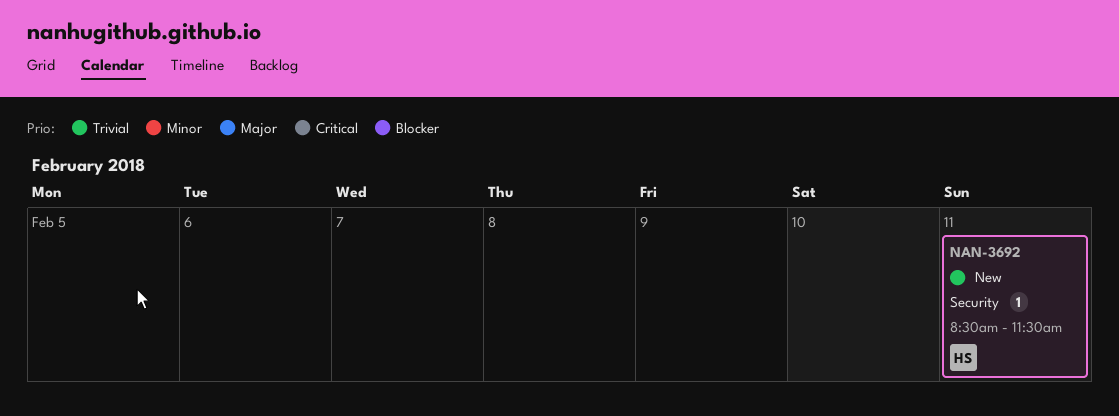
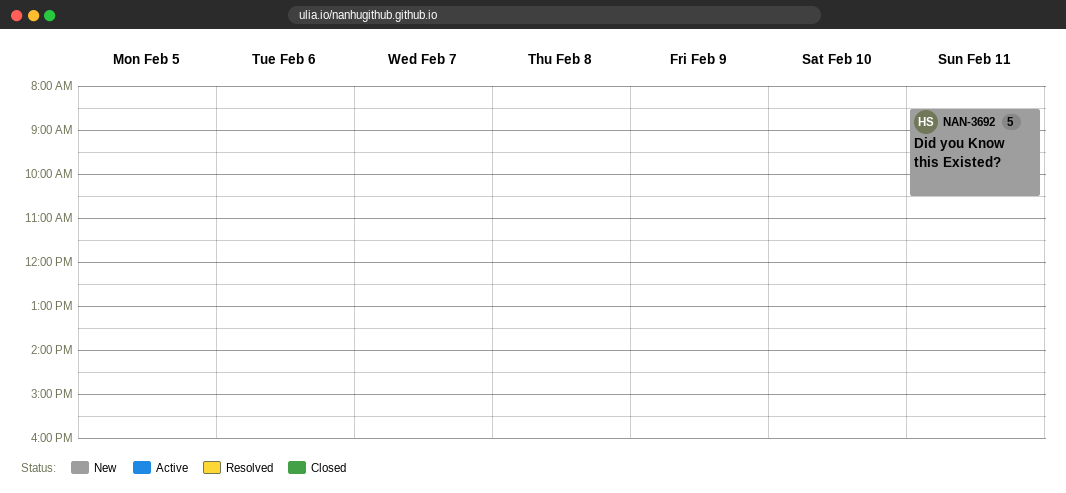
NAN-3692, estimate: 1 -> 5
NAN-3692, ends: 11:30 -> 10:30

